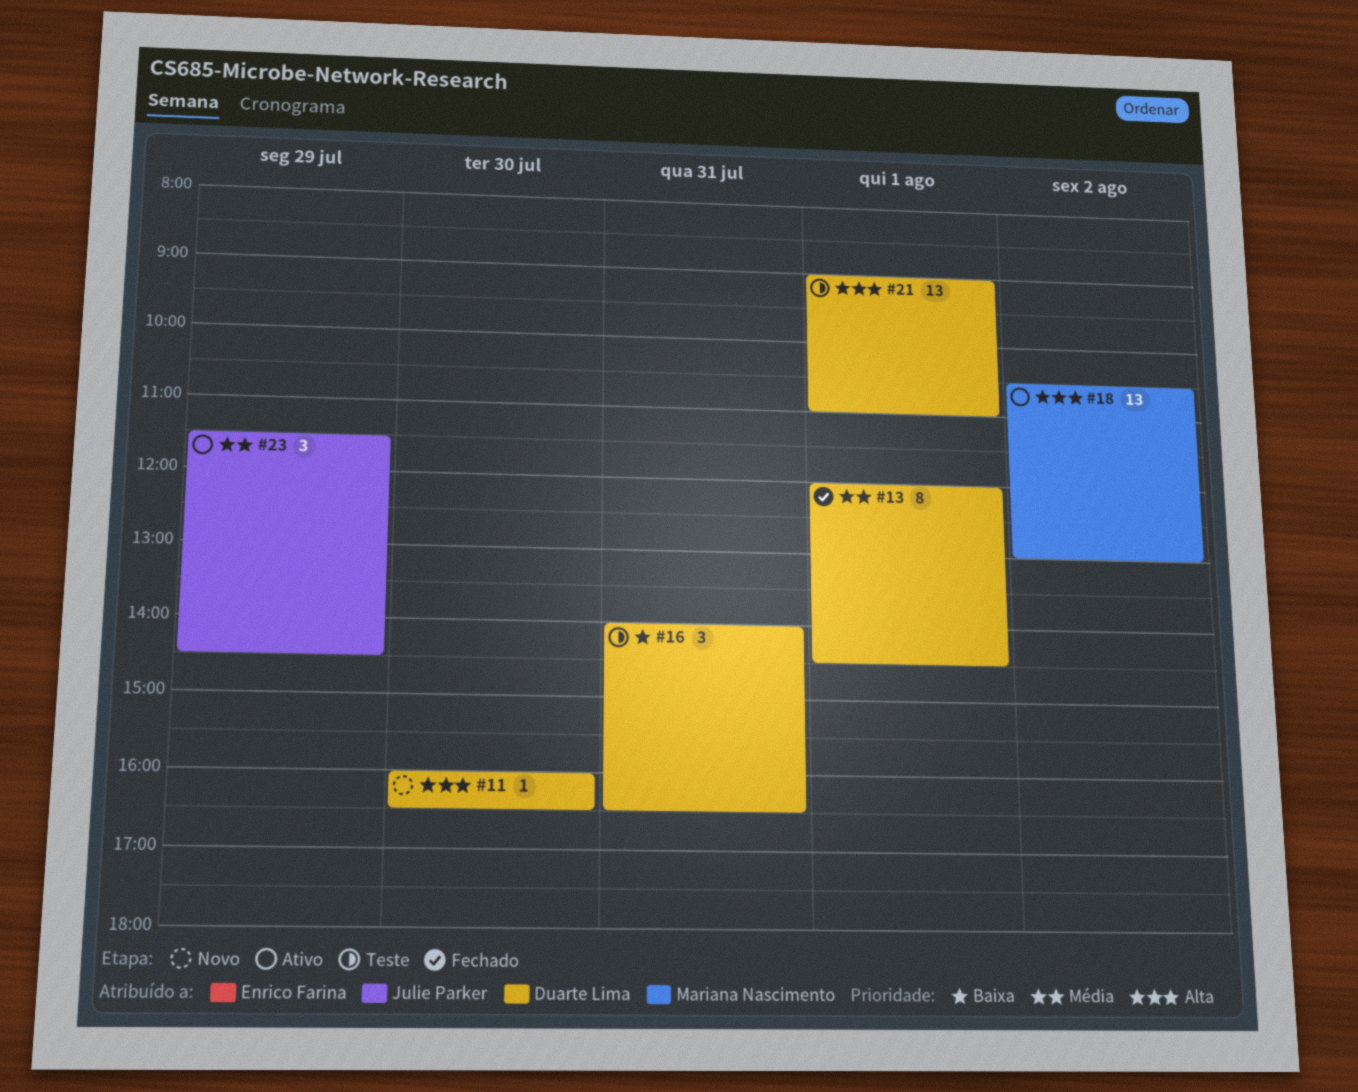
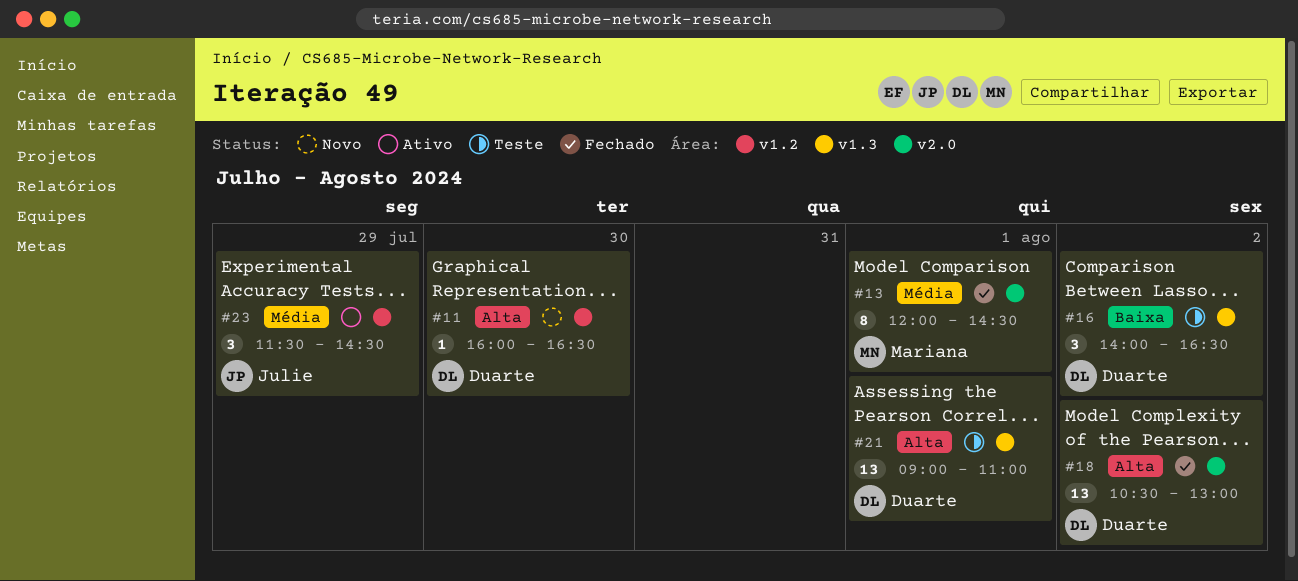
#13, owner: Duarte Lima -> Mariana Nascimento
#16, day: Jul 31 -> Aug 2
#18, status: Ativo -> Fechado
#18, owner: Mariana Nascimento -> Duarte Lima

